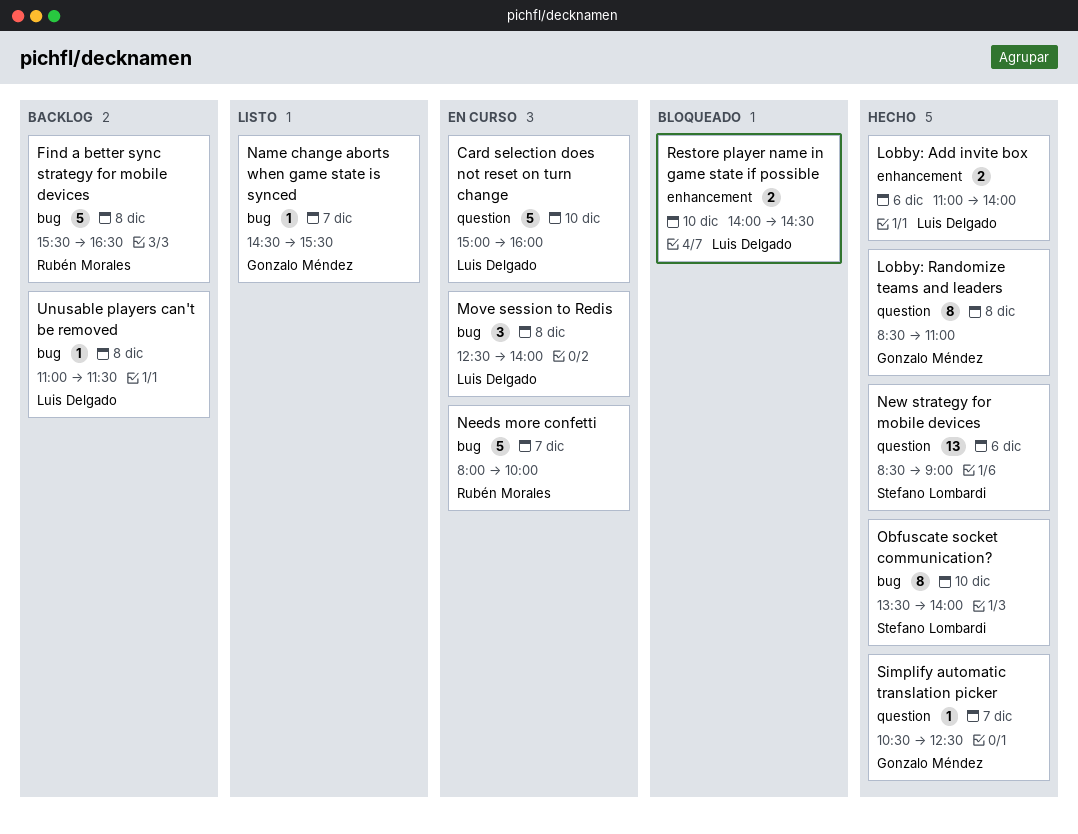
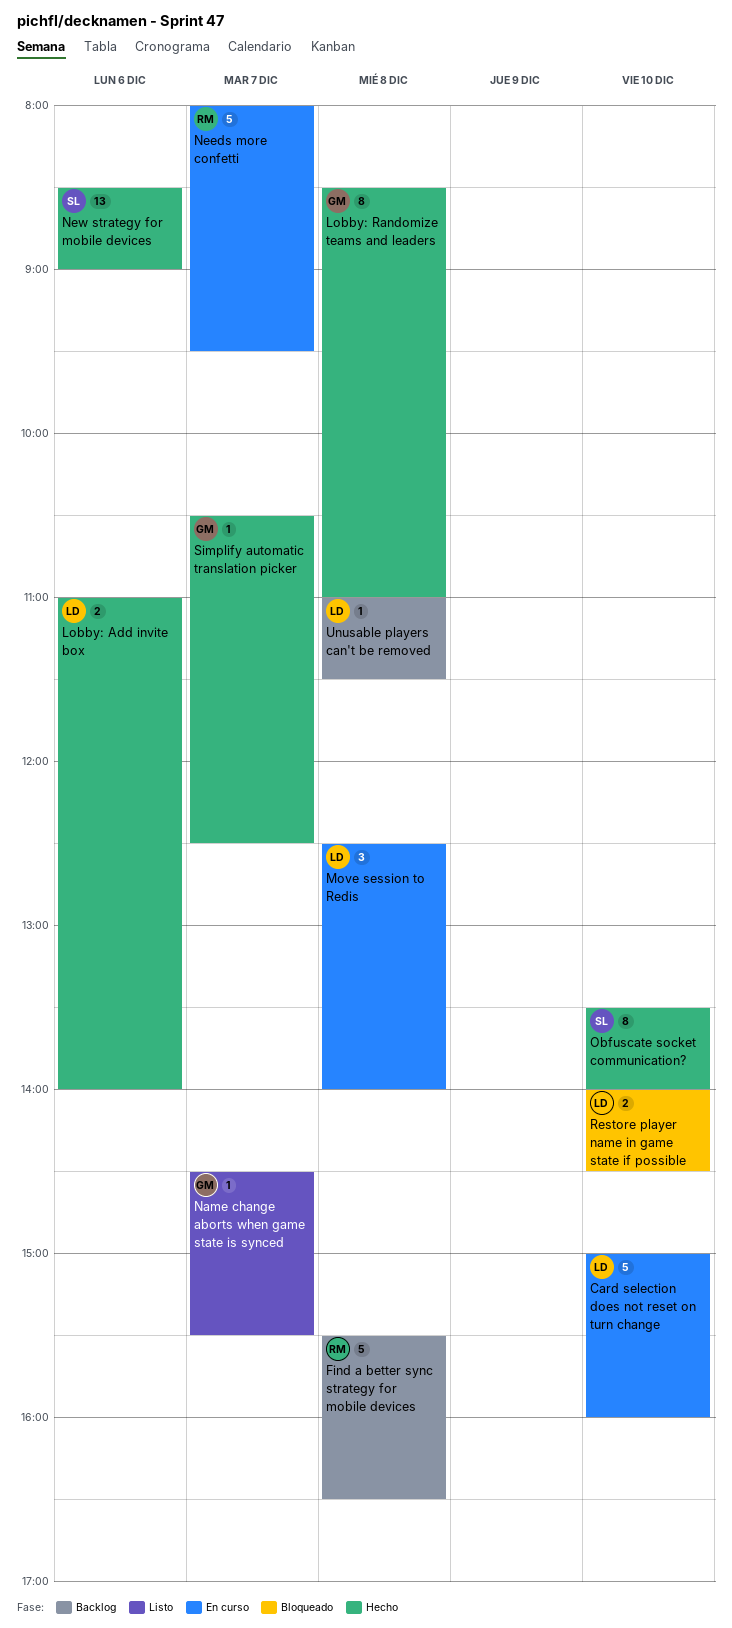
Needs more confetti, ends: 10:00 -> 09:30

